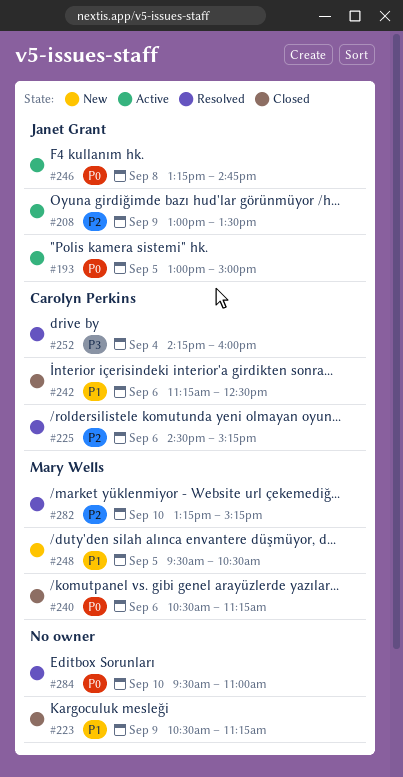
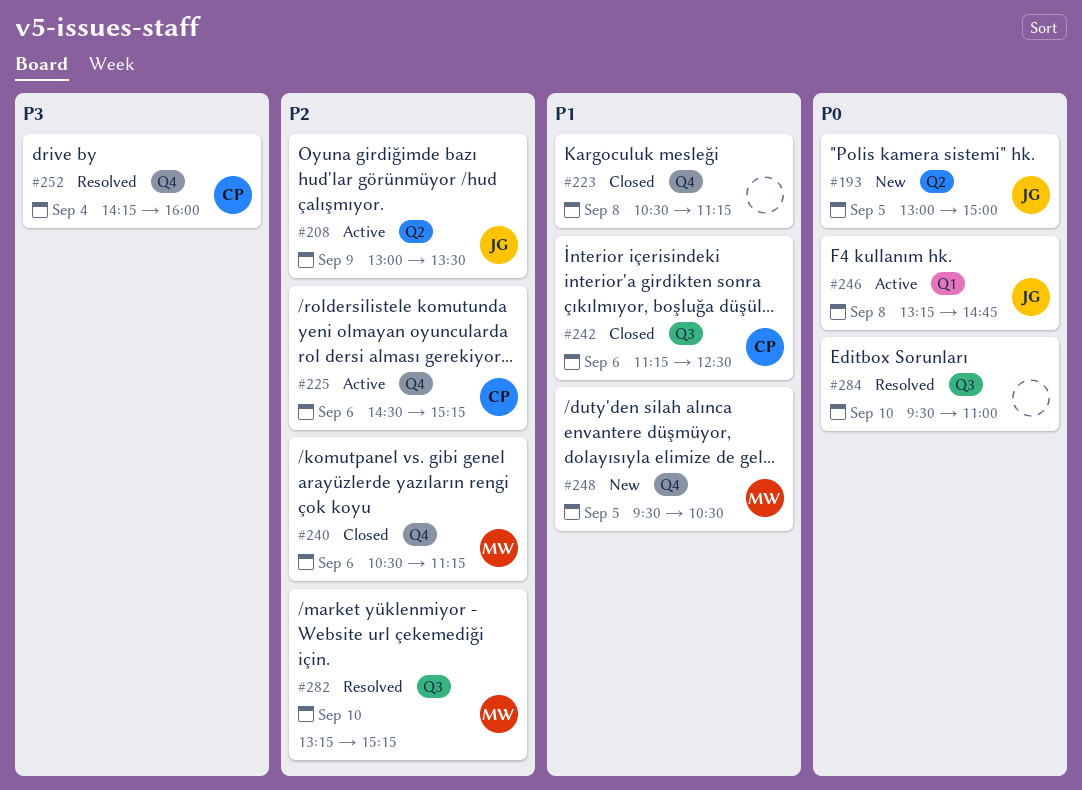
#193, status: Active -> New
#223, day: Sep 9 -> Sep 8
#225, status: Resolved -> Active
#240, priority: P0 -> P2

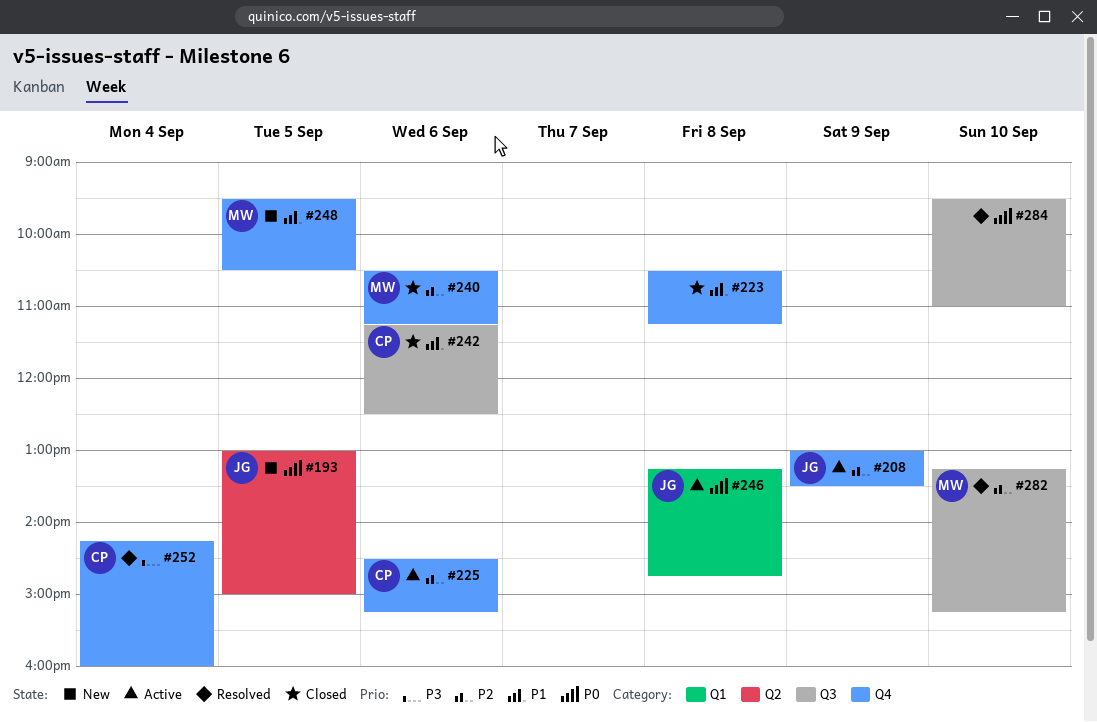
#208, label: Q2 -> Q4

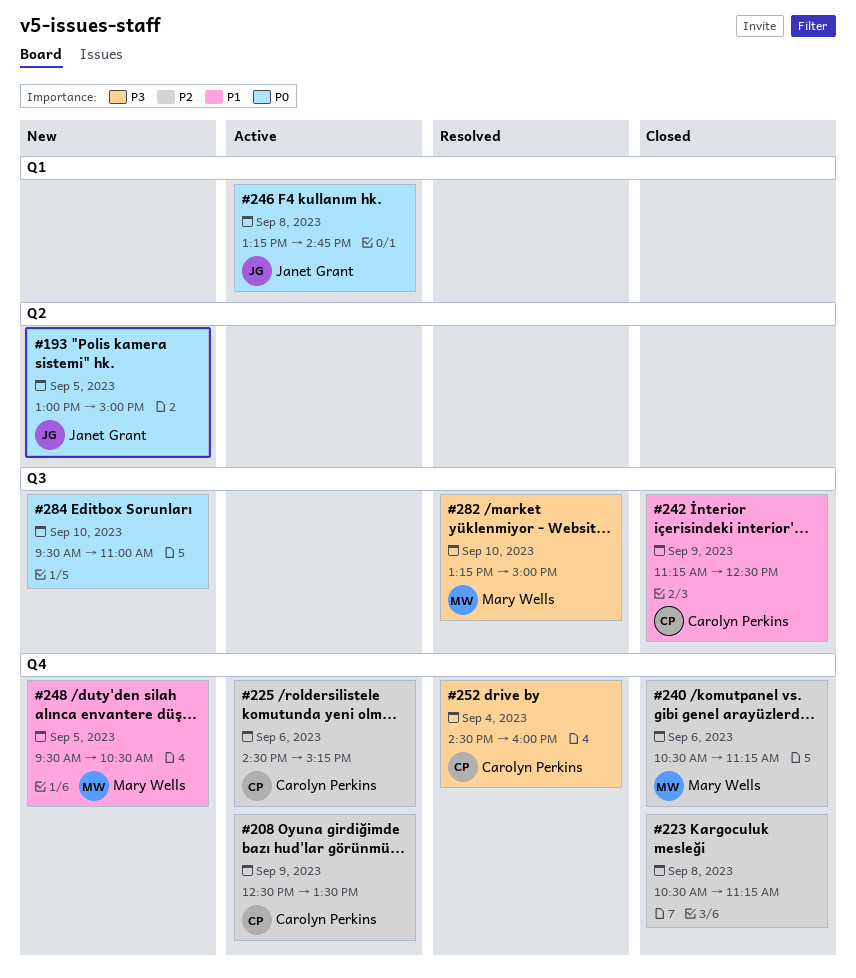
#208, owner: Janet Grant -> Carolyn Perkins
#208, begins: 13:00 -> 12:30
#223, priority: P1 -> P2
#242, day: Sep 6 -> Sep 9
#252, begins: 14:15 -> 14:30
#282, priority: P2 -> P3
#282, ends: 15:15 -> 15:00
#284, status: Resolved -> New

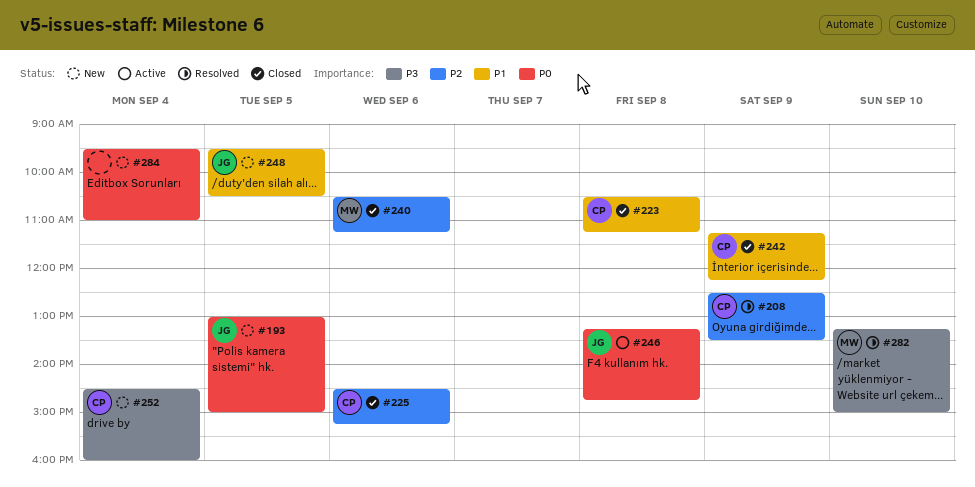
#208, status: Active -> Resolved
#223, owner: none -> Carolyn Perkins
#223, priority: P2 -> P1
#225, status: Active -> Closed
#242, ends: 12:30 -> 12:15
#248, owner: Mary Wells -> Janet Grant
#252, status: Resolved -> New
#284, day: Sep 10 -> Sep 4

